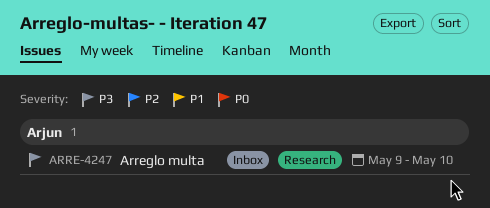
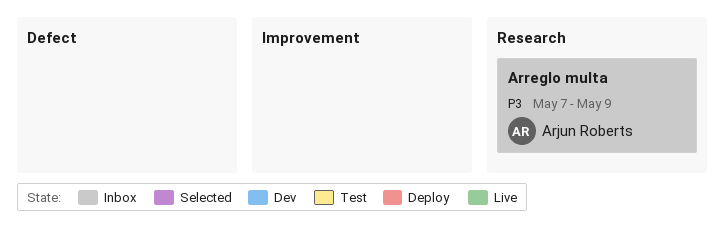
Arreglo multa, start: May 9 -> May 7
Arreglo multa, due: May 10 -> May 9

